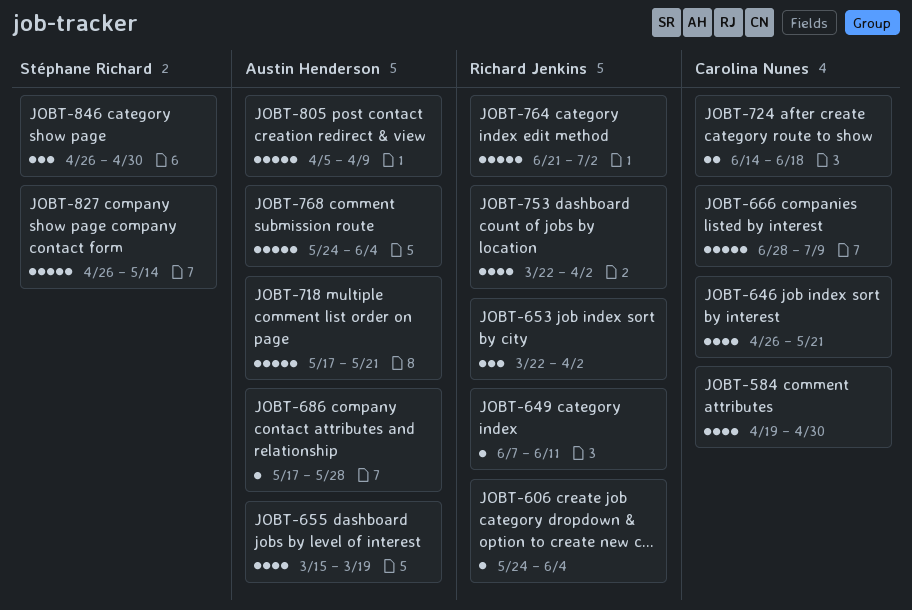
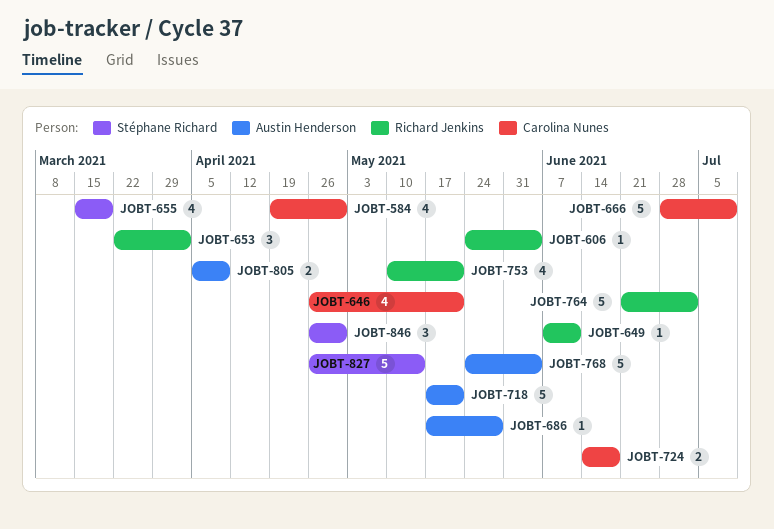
JOBT-655, owner: Austin Henderson -> Stéphane Richard
JOBT-753, start: Mar 22 -> May 10
JOBT-753, due: Apr 2 -> May 21
JOBT-805, estimate: 5 -> 2

